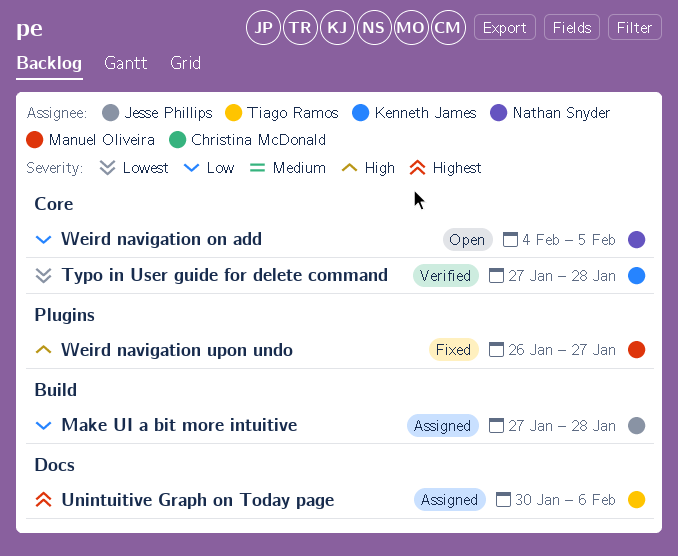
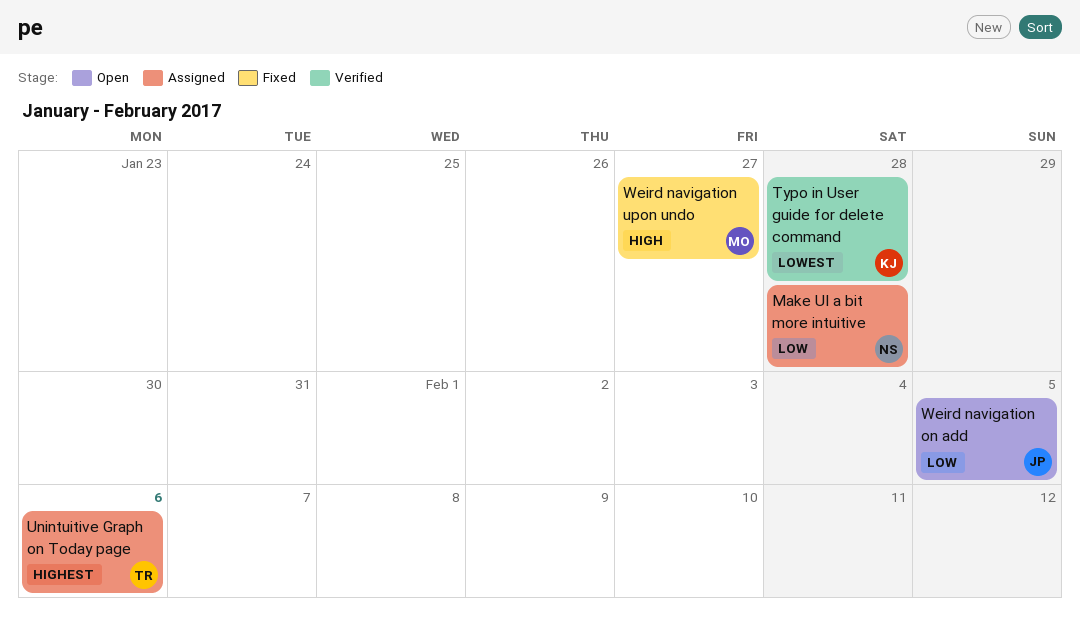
Make UI a bit more intuitive, owner: Jesse Phillips -> Nathan Snyder
Weird navigation on add, owner: Nathan Snyder -> Jesse Phillips

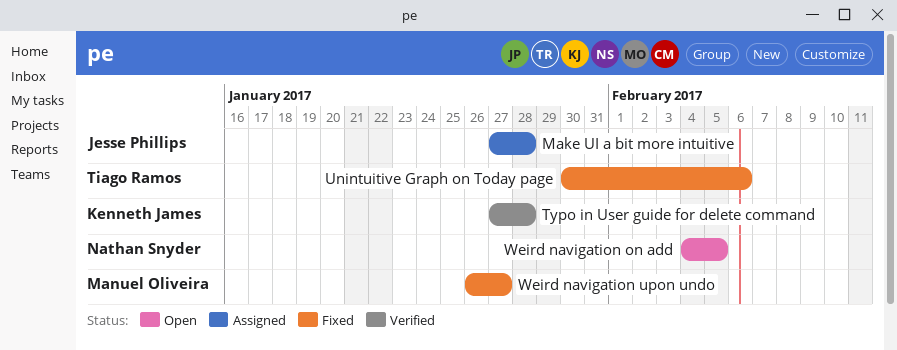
Make UI a bit more intuitive, owner: Nathan Snyder -> Jesse Phillips
Unintuitive Graph on Today page, status: Assigned -> Fixed
Weird navigation on add, owner: Jesse Phillips -> Nathan Snyder

